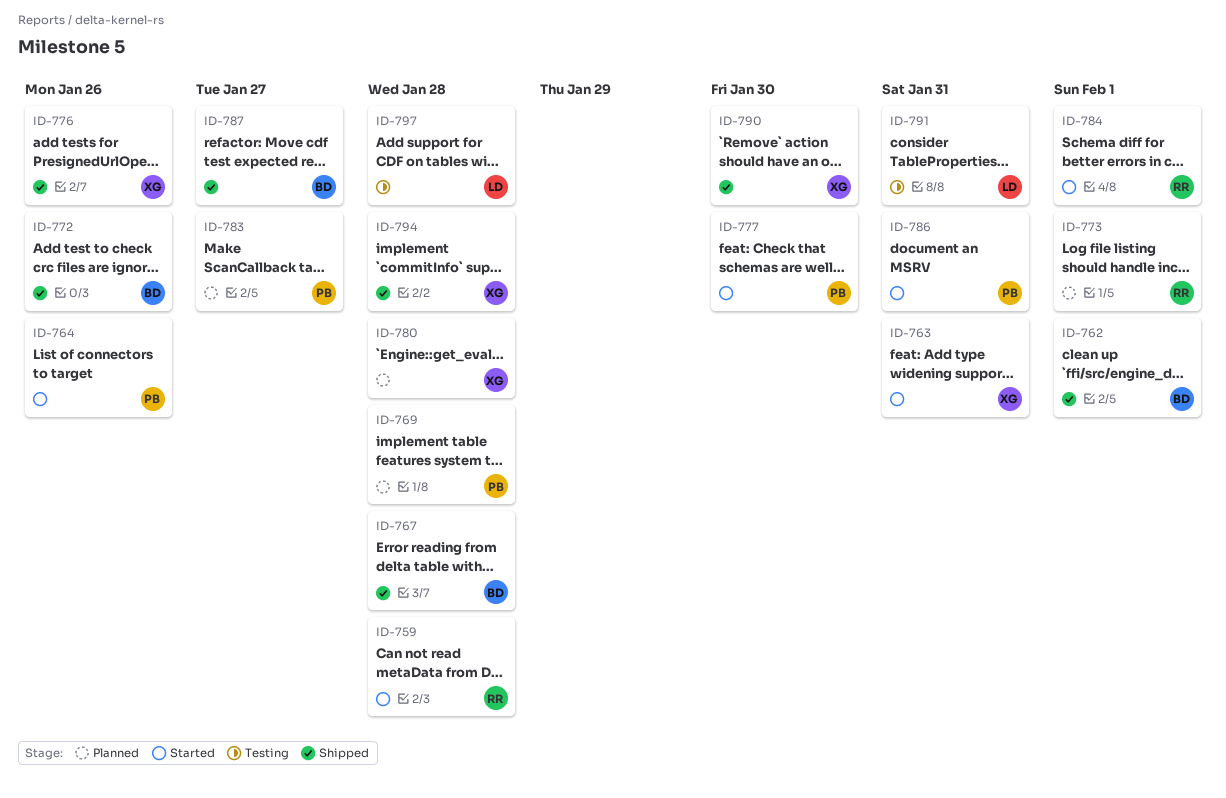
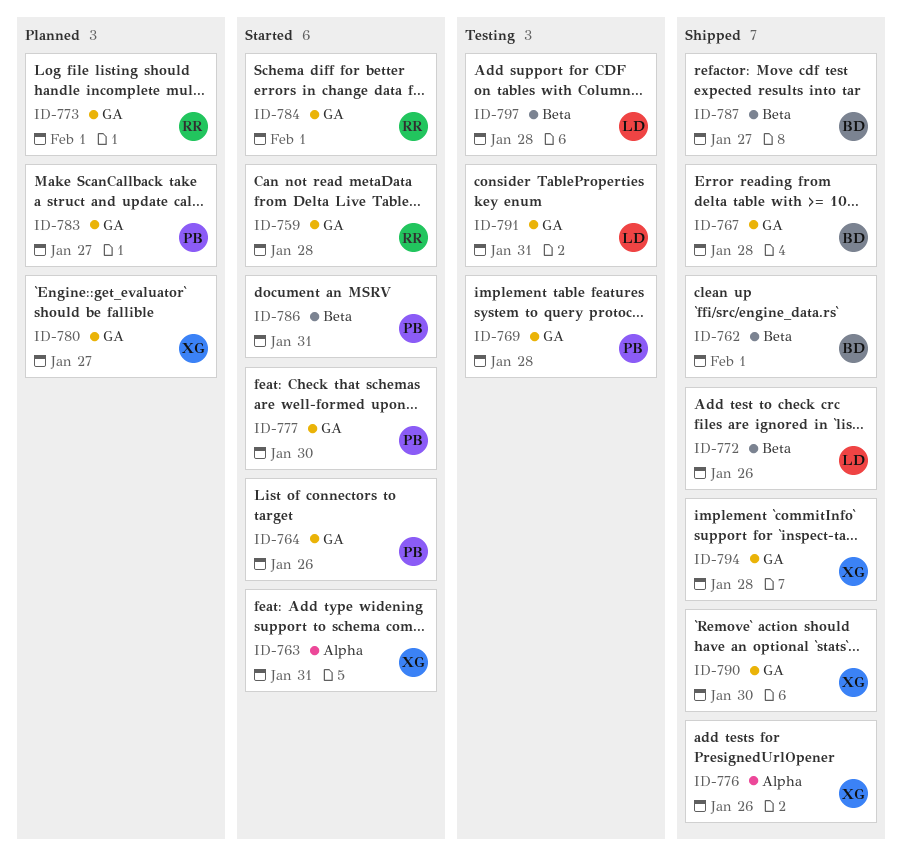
ID-769, status: Planned -> Testing
ID-772, owner: BD -> LD
ID-780, due: Jan 28 -> Jan 27

